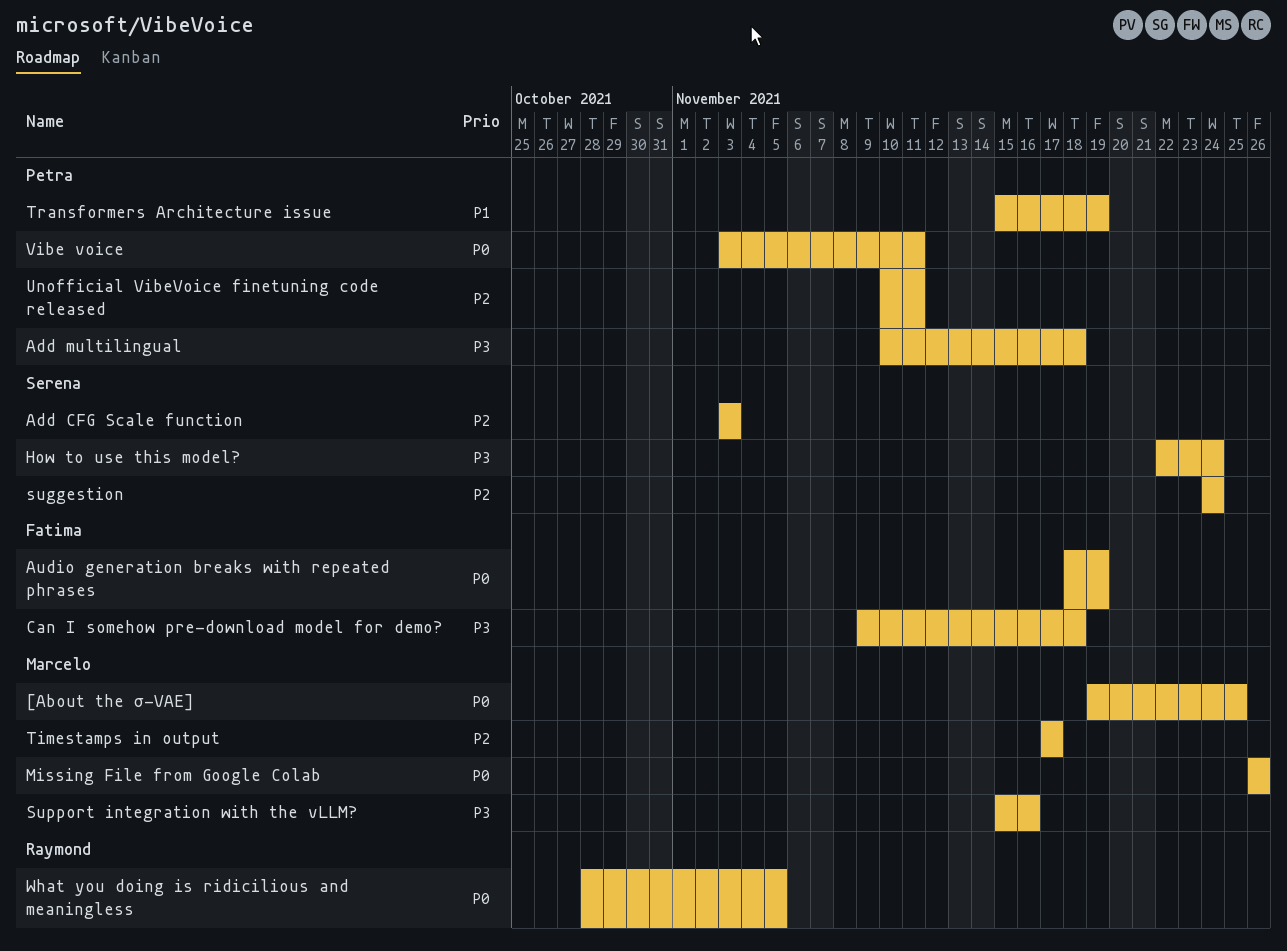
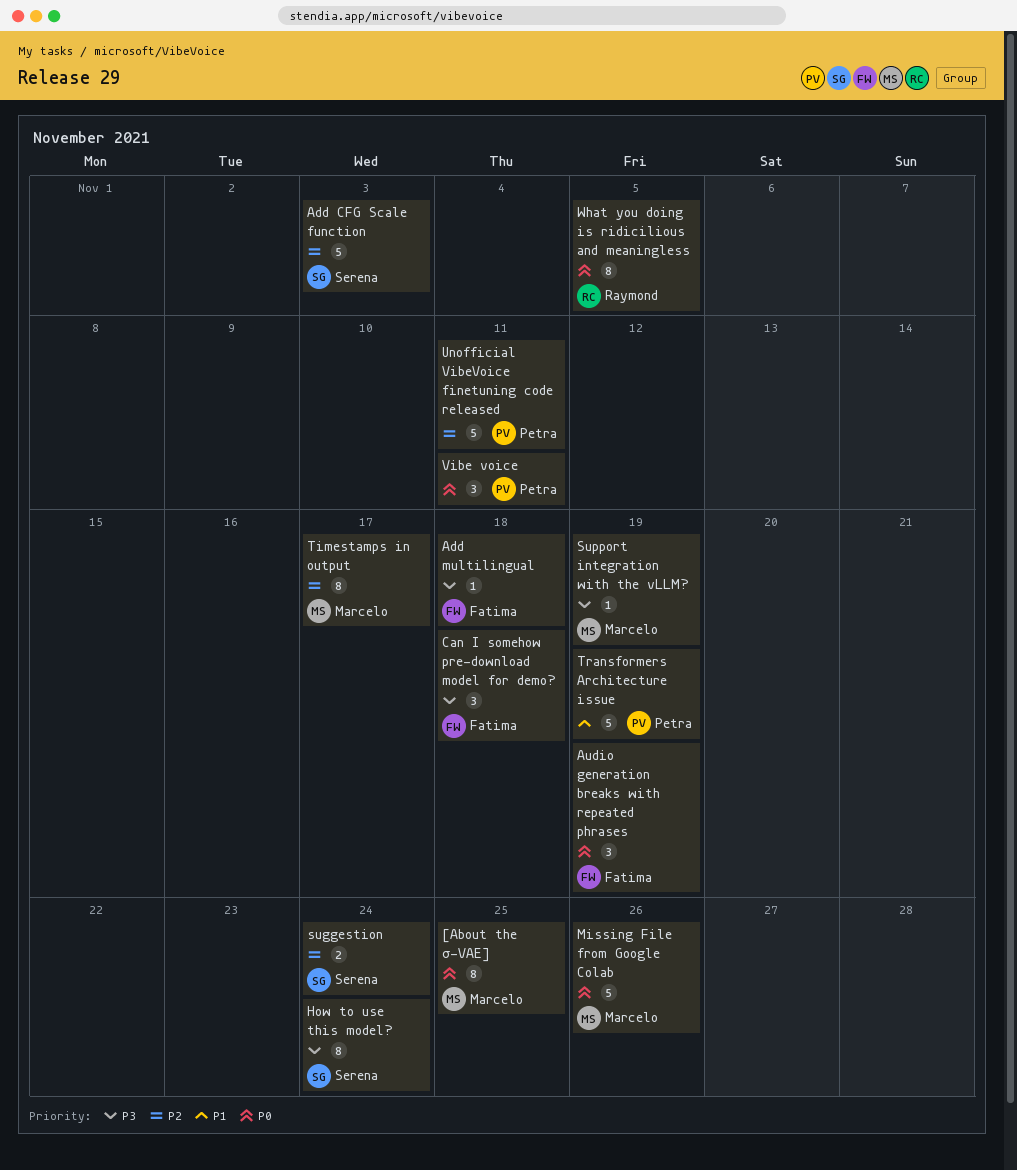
Add multilingual, owner: Petra -> Fatima
Support integration with the vLLM?, due: Nov 16 -> Nov 19

